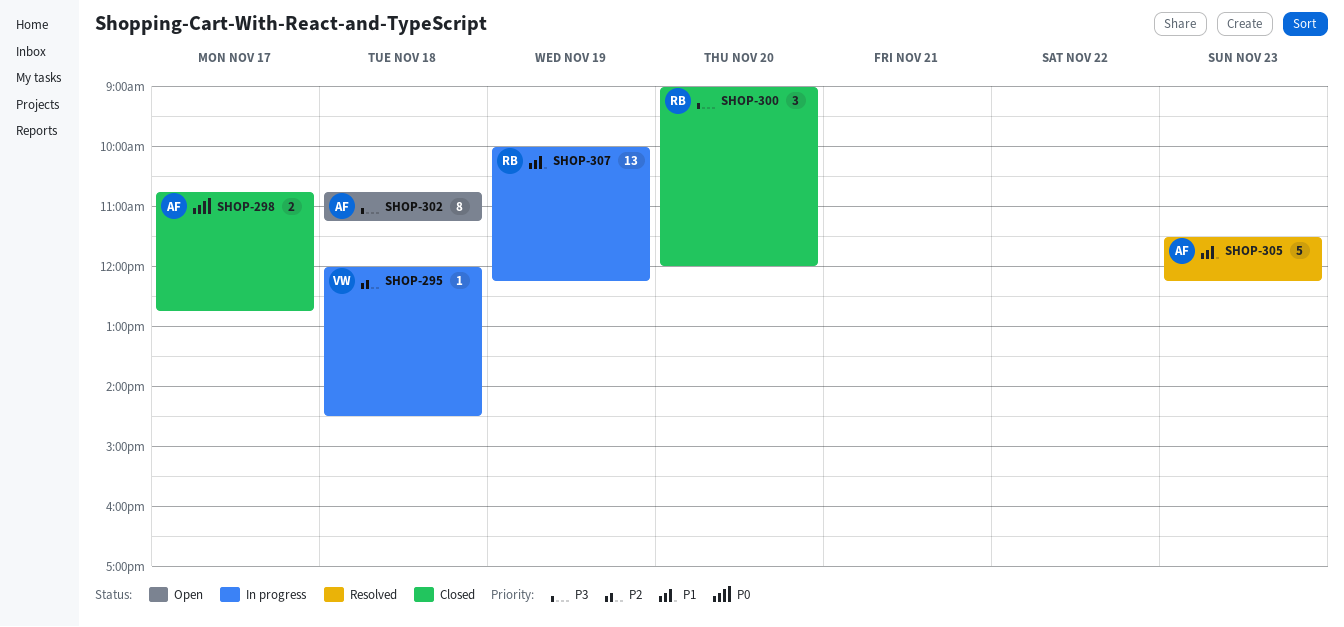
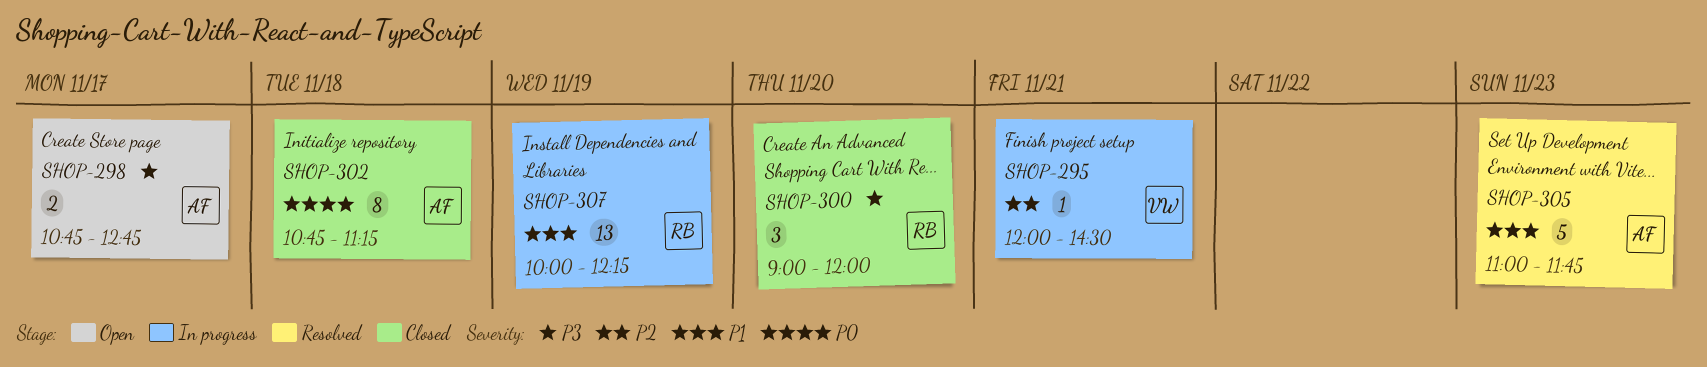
SHOP-295, day: Nov 18 -> Nov 21
SHOP-298, status: Closed -> Open
SHOP-298, priority: P0 -> P3
SHOP-302, status: Open -> Closed
SHOP-302, priority: P3 -> P0
SHOP-305, begins: 11:30 -> 11:00
SHOP-305, ends: 12:15 -> 11:45

